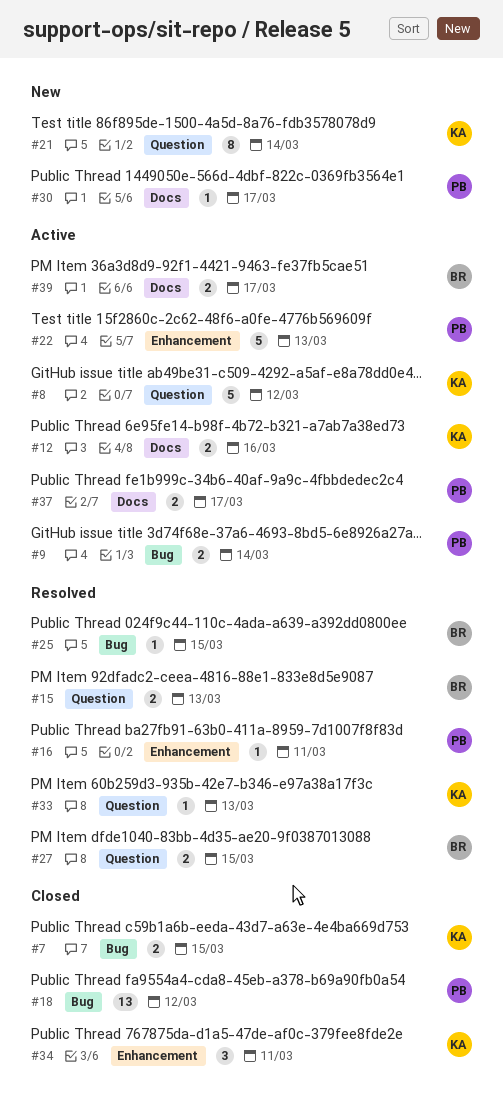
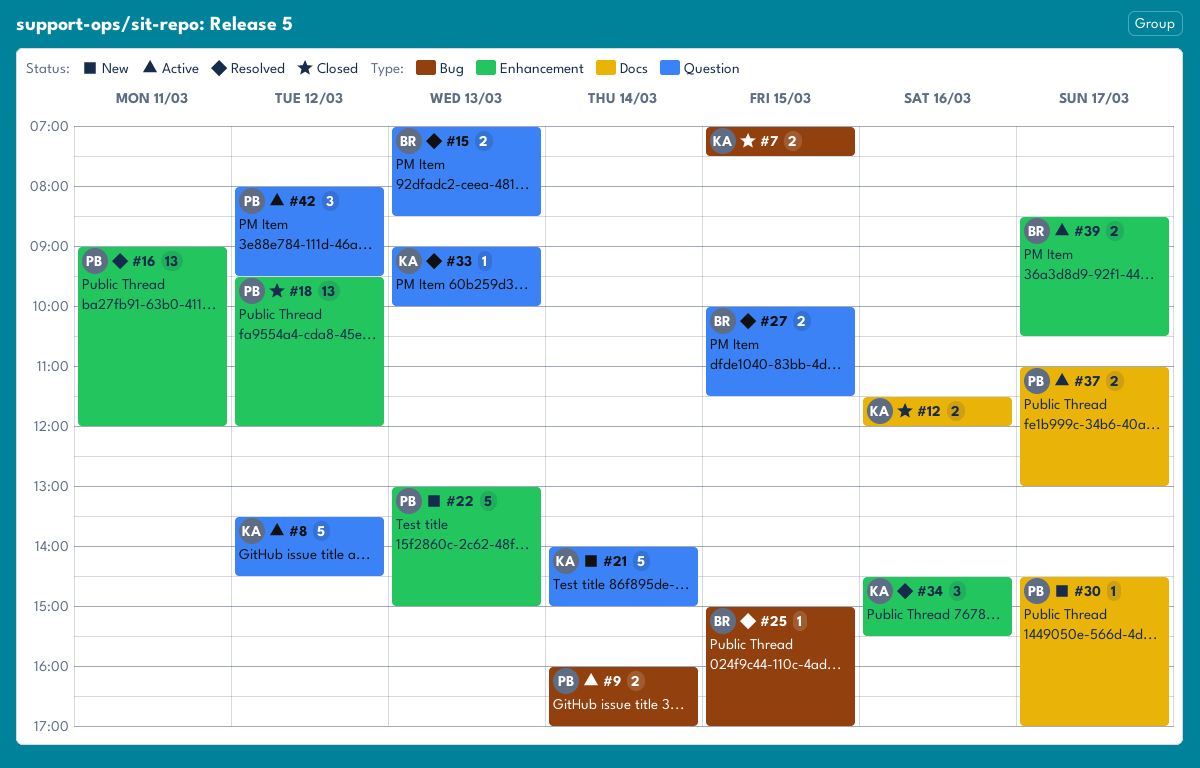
#12, status: Active -> Closed
#16, estimate: 1 -> 13
#18, label: Bug -> Enhancement
#21, estimate: 8 -> 5
#22, status: Active -> New
#34, status: Closed -> Resolved
#34, day: Mar 11 -> Mar 16
#39, label: Docs -> Enhancement
#42: none -> present

